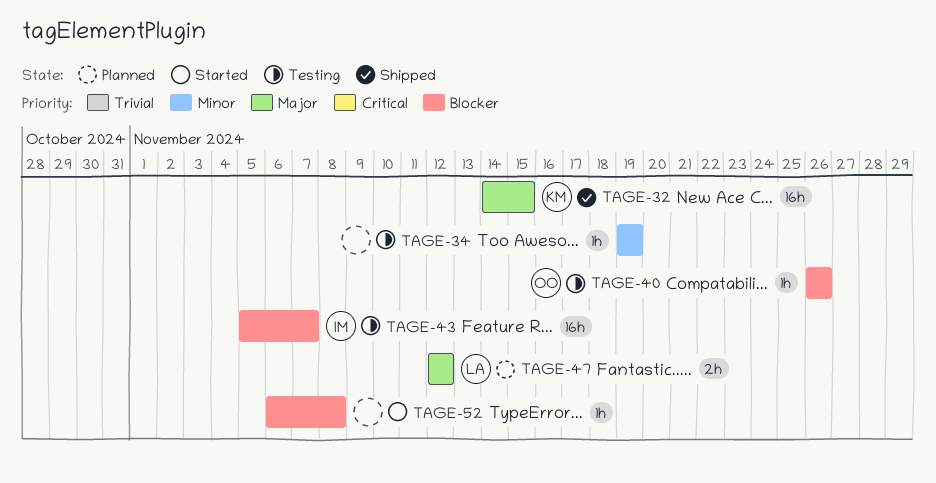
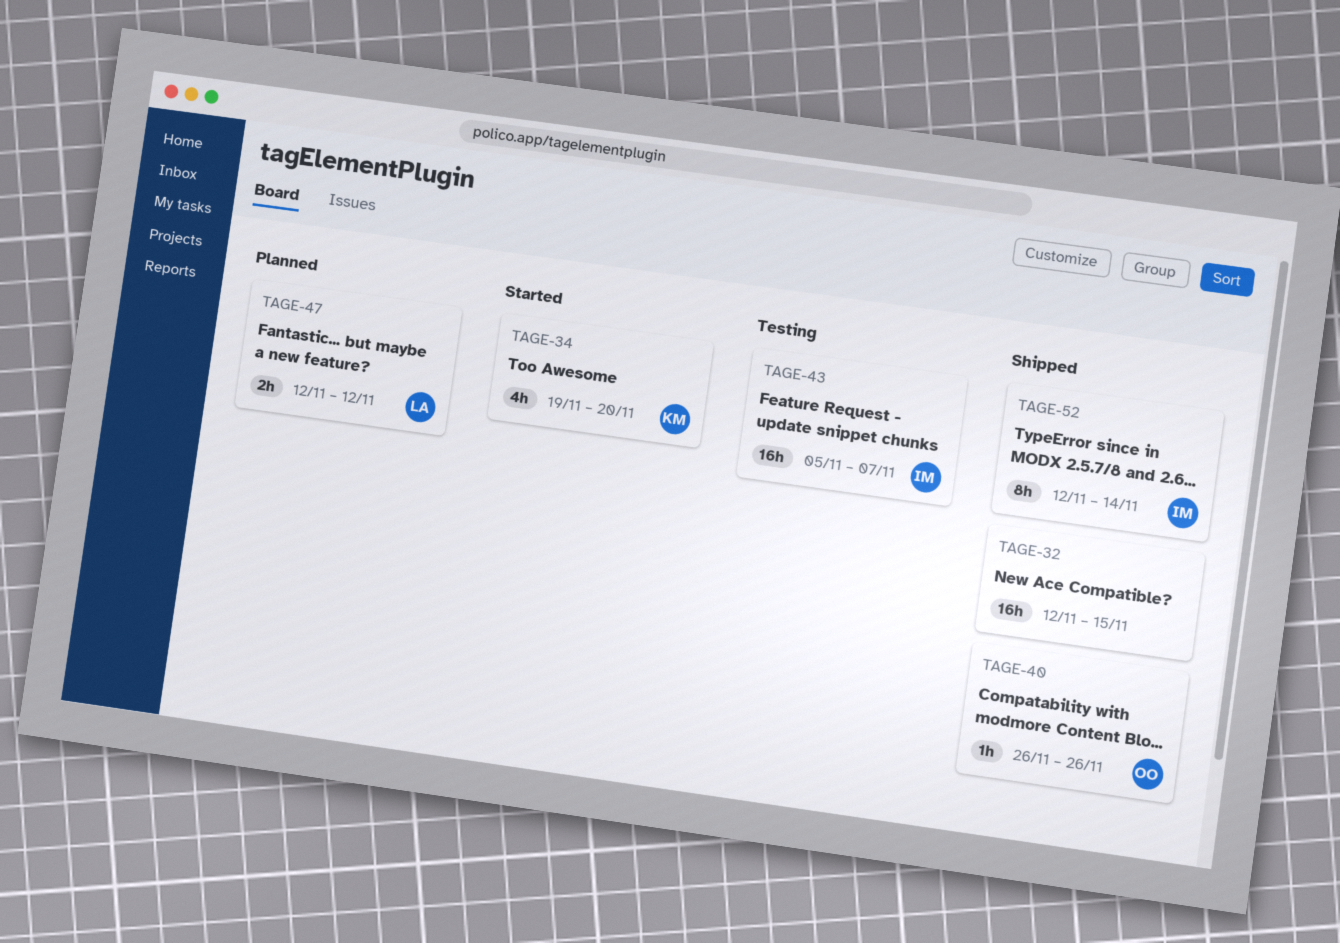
TAGE-32, owner: KM -> none
TAGE-32, start: Nov 14 -> Nov 12
TAGE-34, status: Testing -> Started
TAGE-34, owner: none -> KM
TAGE-34, estimate: 1h -> 4h
TAGE-34, due: Nov 19 -> Nov 20
TAGE-40, status: Testing -> Shipped
TAGE-52, status: Started -> Shipped
TAGE-52, owner: none -> IM
TAGE-52, estimate: 1h -> 8h
TAGE-52, start: Nov 6 -> Nov 12
TAGE-52, due: Nov 8 -> Nov 14

